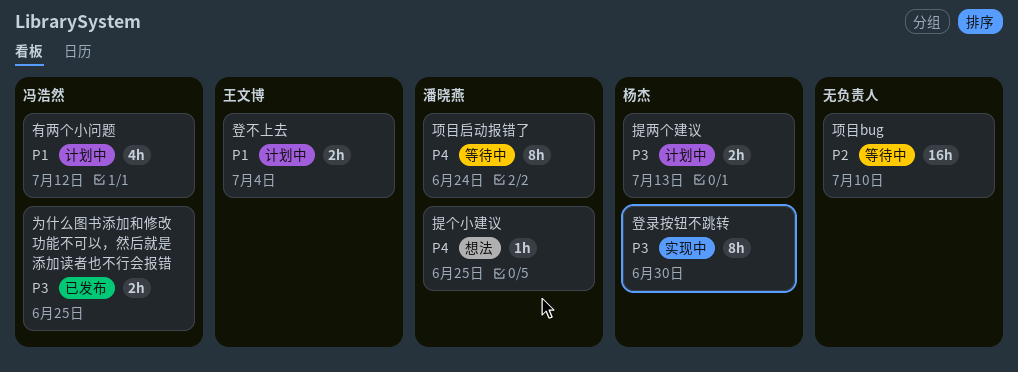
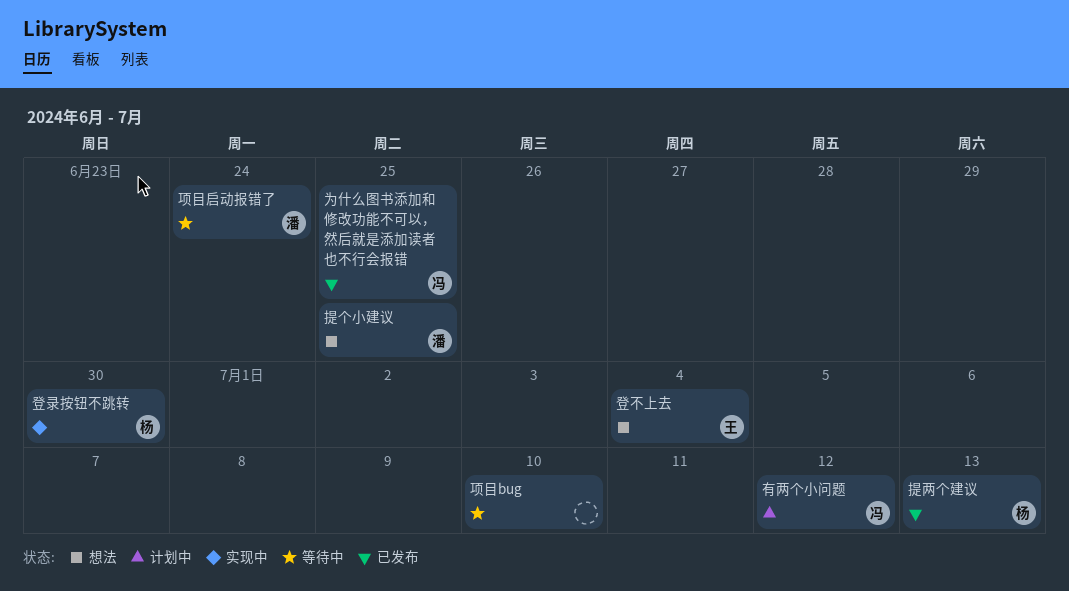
提两个建议, status: 计划中 -> 已发布
登不上去, status: 计划中 -> 想法

